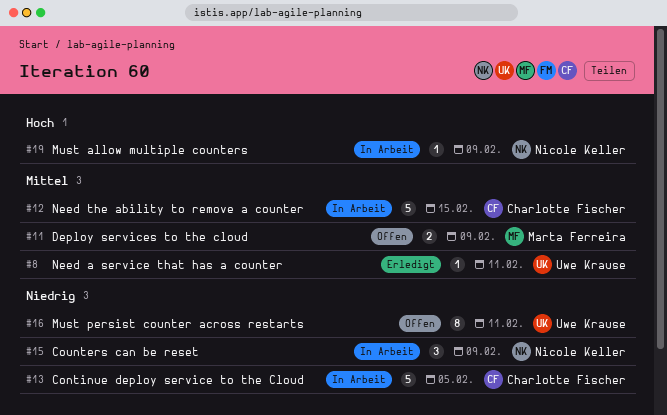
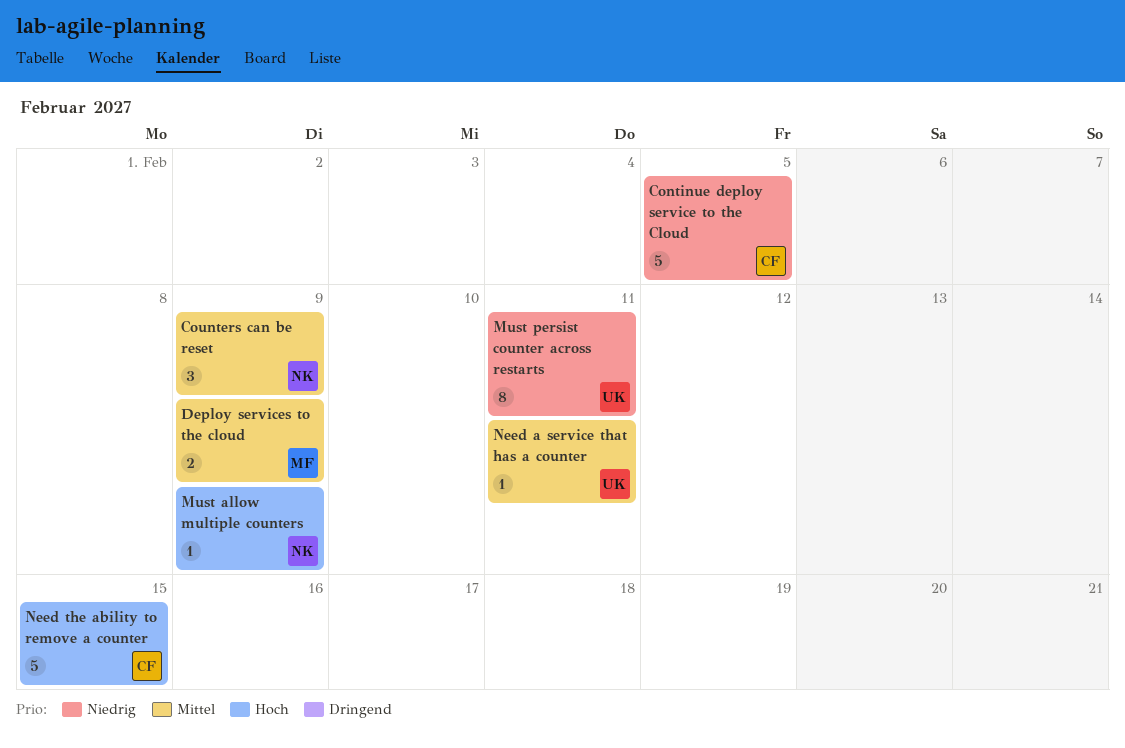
Counters can be reset, priority: Niedrig -> Mittel
Need the ability to remove a counter, priority: Mittel -> Hoch

